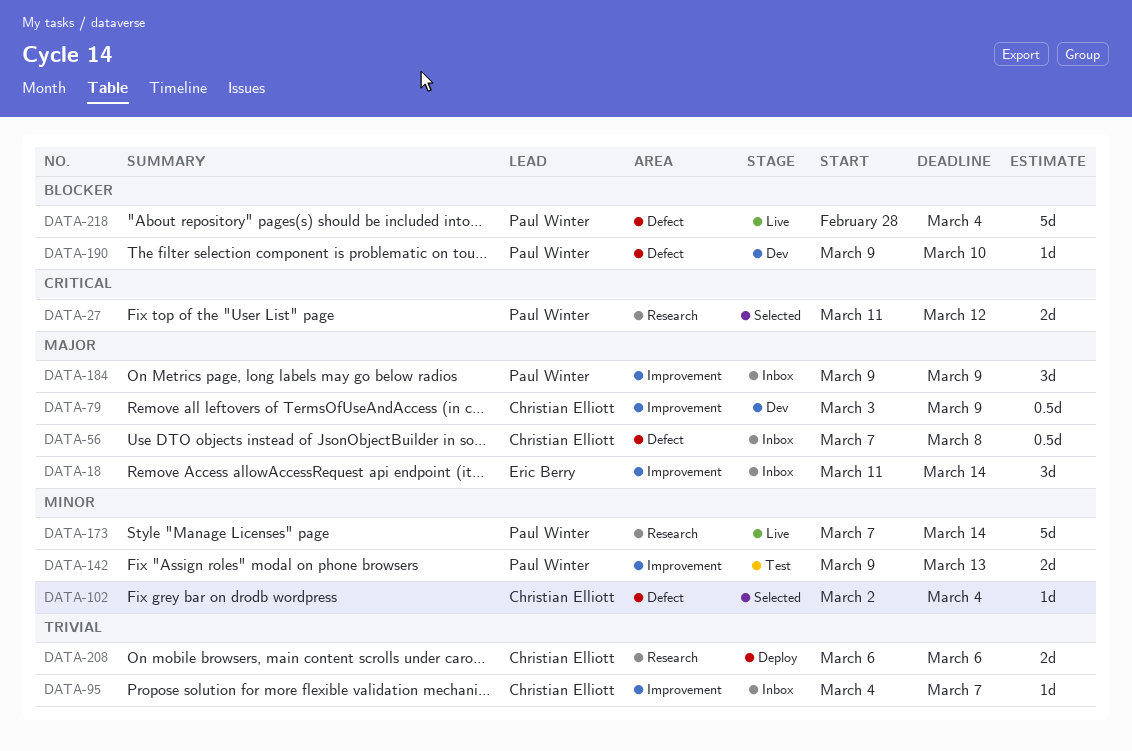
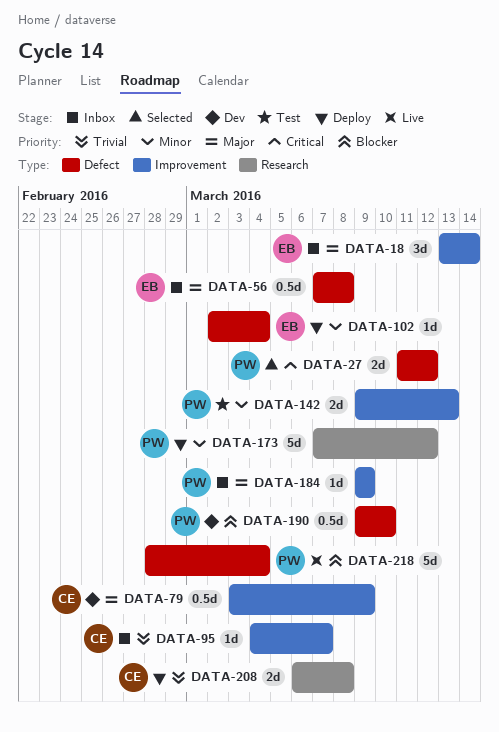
DATA-18, start: Mar 11 -> Mar 13
DATA-27, label: Research -> Defect
DATA-56, owner: Christian Elliott -> Eric Berry
DATA-102, status: Selected -> Deploy
DATA-102, owner: Christian Elliott -> Eric Berry
DATA-173, status: Live -> Deploy
DATA-173, due: Mar 14 -> Mar 12
DATA-184, estimate: 3d -> 1d
DATA-190, estimate: 1d -> 0.5d
DATA-208, due: Mar 6 -> Mar 8

